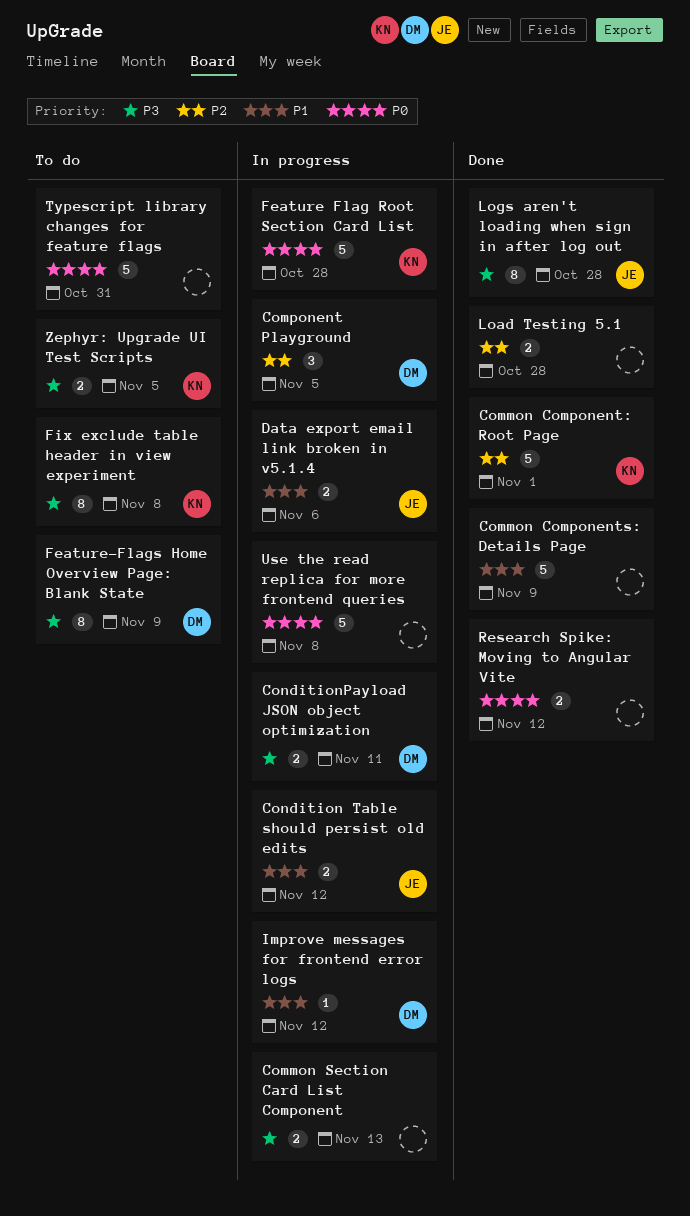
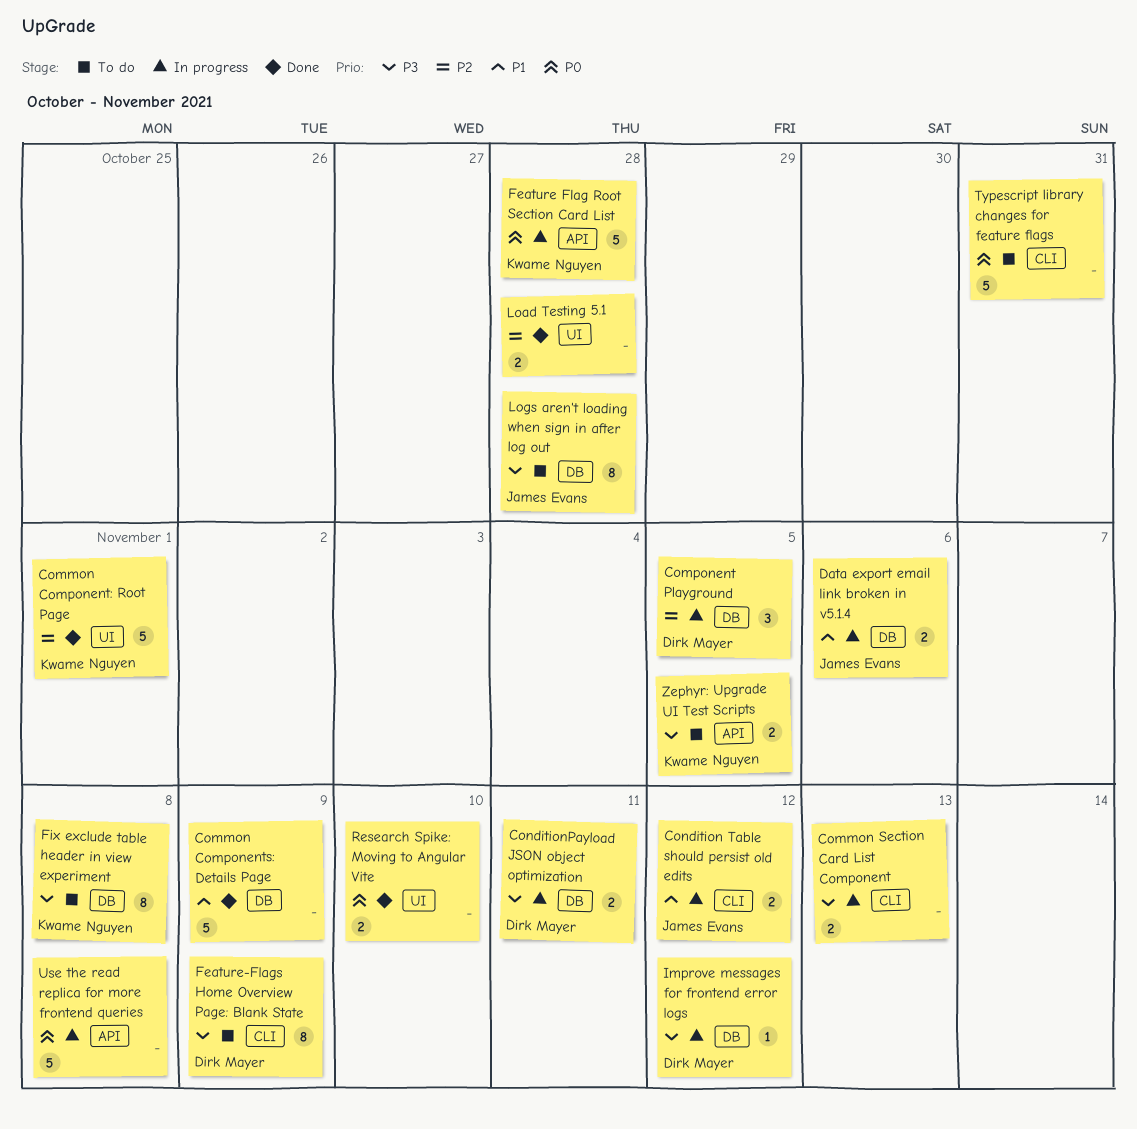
Improve messages for frontend error logs, priority: P1 -> P3
Logs aren't loading when sign in after log out, status: Done -> To do
Research Spike: Moving to Angular Vite, due: Nov 12 -> Nov 10

